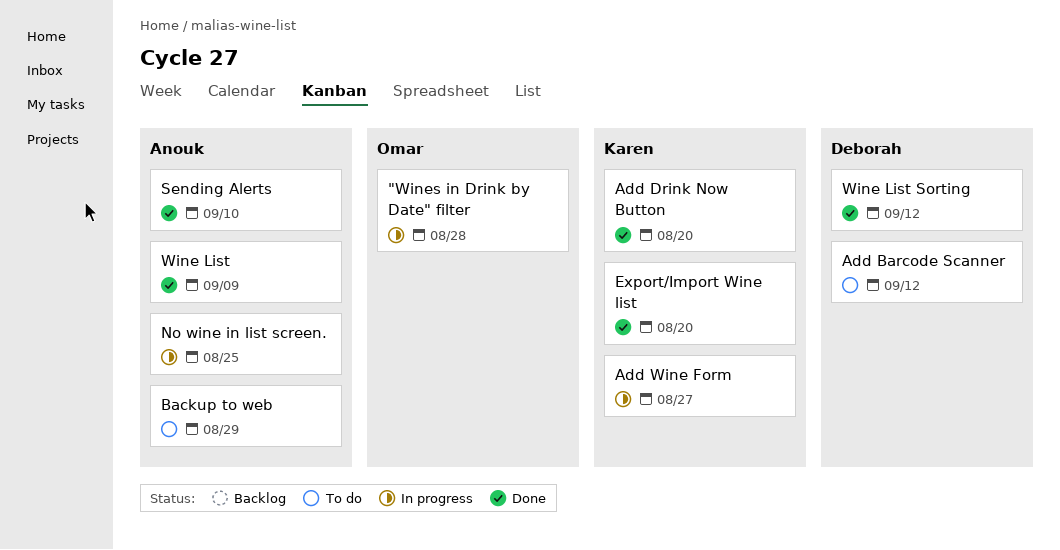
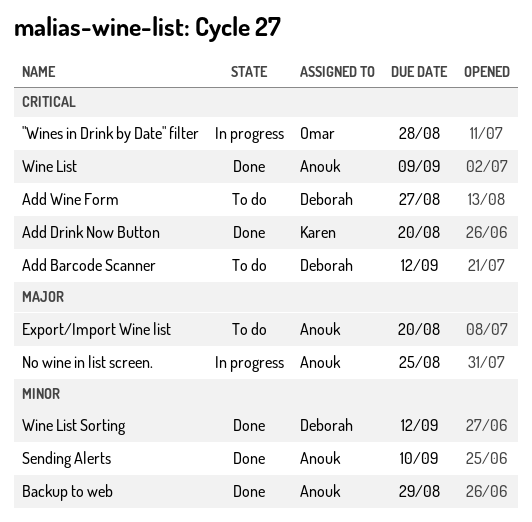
Add Wine Form, status: In progress -> To do
Add Wine Form, owner: Karen -> Deborah
Backup to web, status: To do -> Done
Export/Import Wine list, status: Done -> To do
Export/Import Wine list, owner: Karen -> Anouk

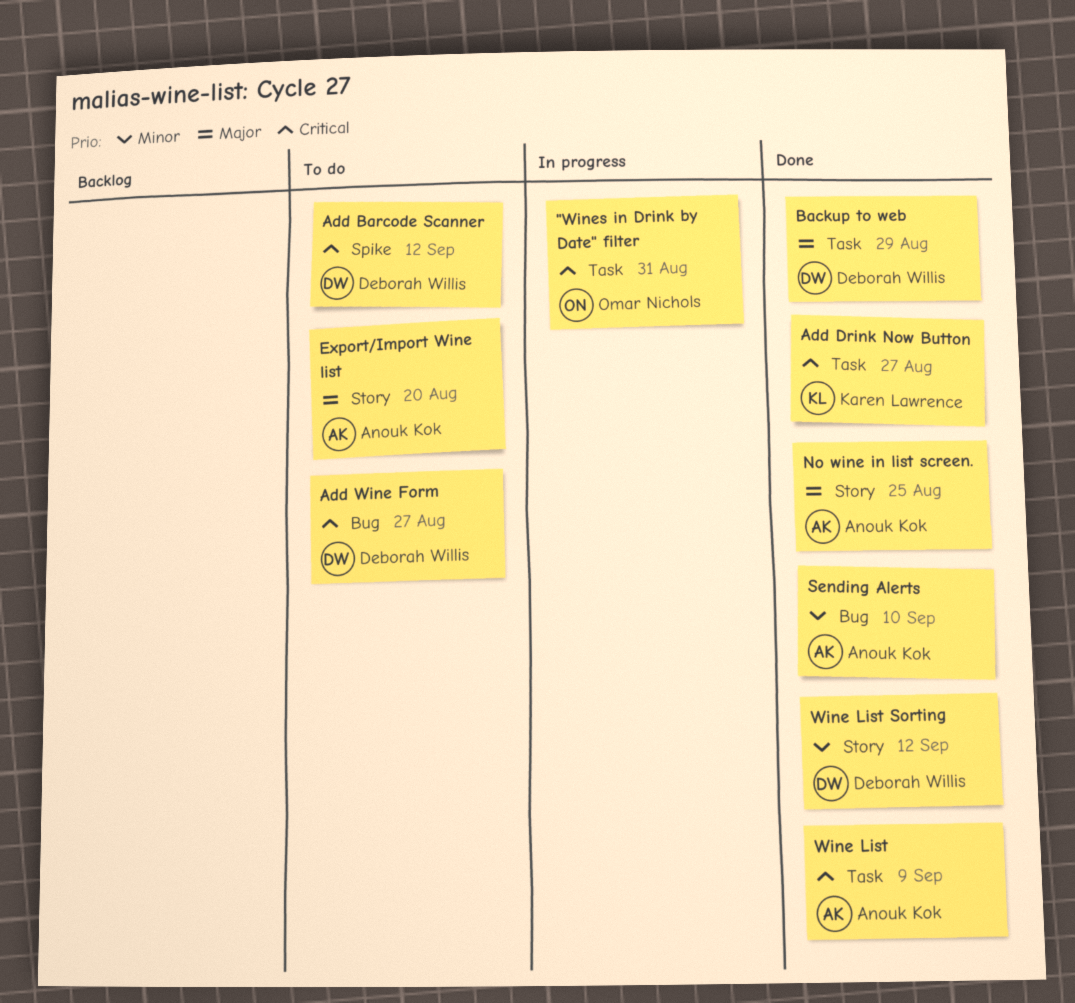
"Wines in Drink by Date" filter, due: Aug 28 -> Aug 31
Add Drink Now Button, due: Aug 20 -> Aug 27
Backup to web, owner: Anouk Kok -> Deborah Willis
Backup to web, priority: Minor -> Major
No wine in list screen., status: In progress -> Done

